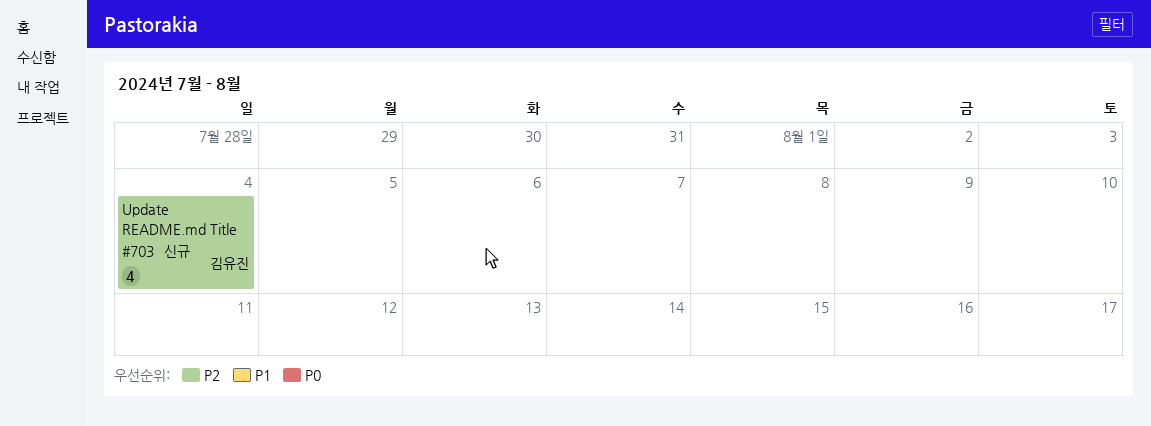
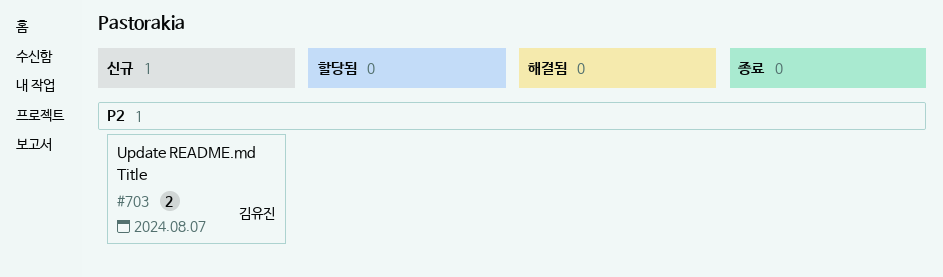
#703, estimate: 4 -> 2
#703, due: Aug 4 -> Aug 7

